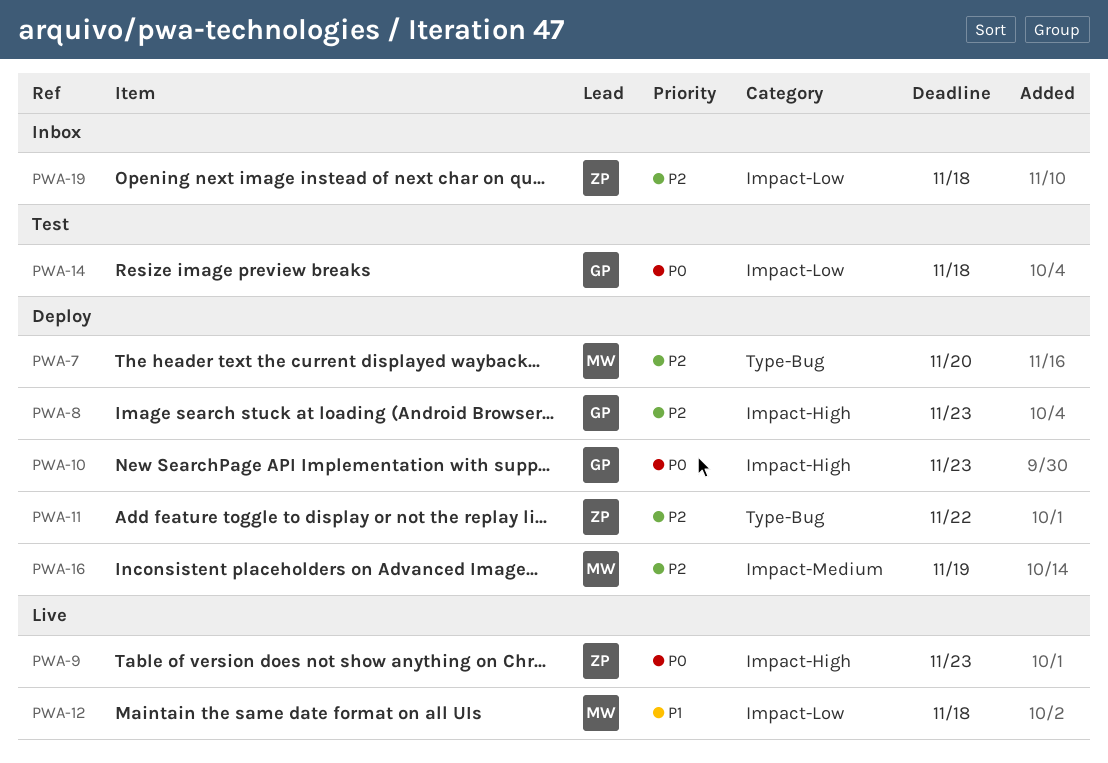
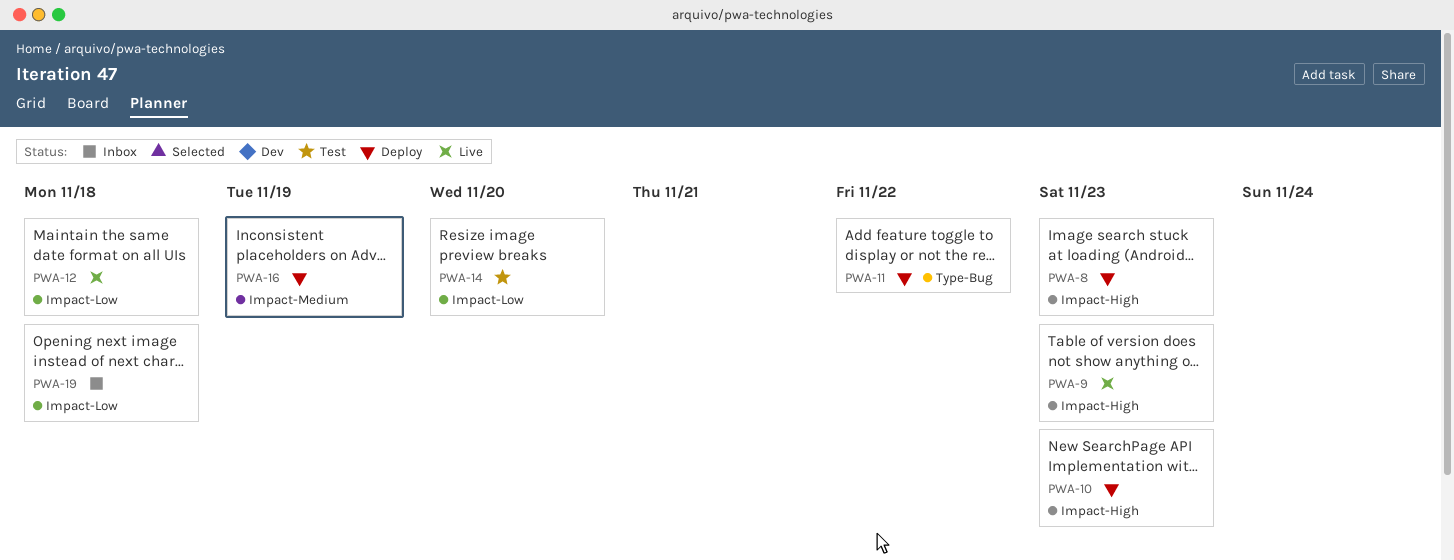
PWA-7: present -> none
PWA-14, due: Nov 18 -> Nov 20

